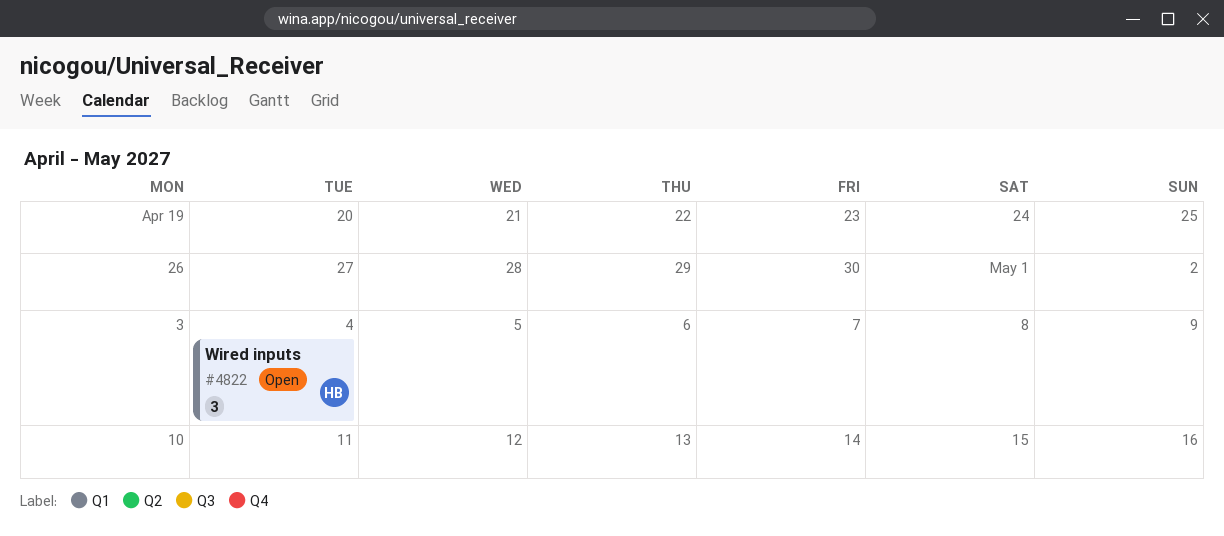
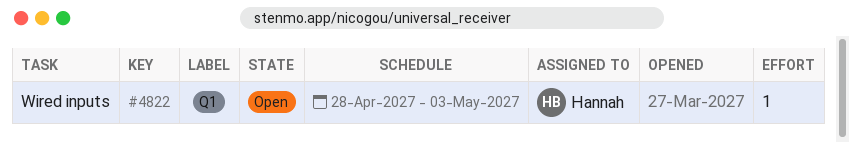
#4822, estimate: 3 -> 1
#4822, due: May 4 -> May 3

